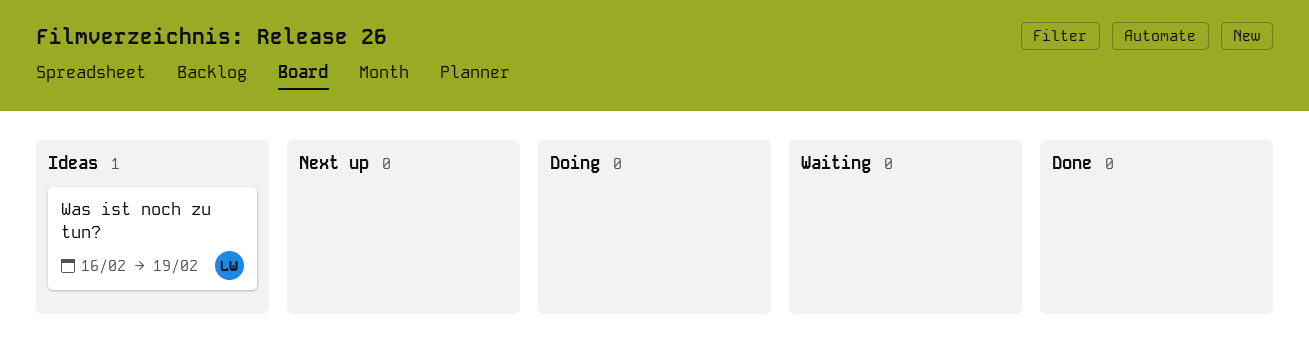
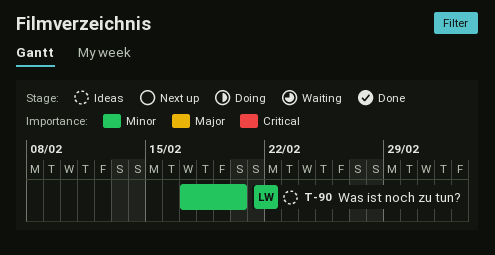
Was ist noch zu tun?, start: Feb 16 -> Feb 17
Was ist noch zu tun?, due: Feb 19 -> Feb 20

